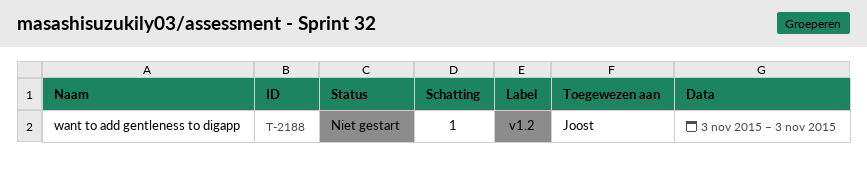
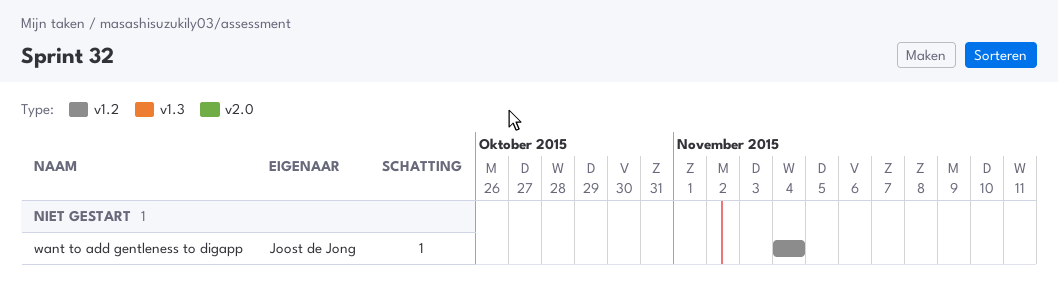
want to add gentleness to digapp, start: Nov 3 -> Nov 4
want to add gentleness to digapp, due: Nov 3 -> Nov 4

